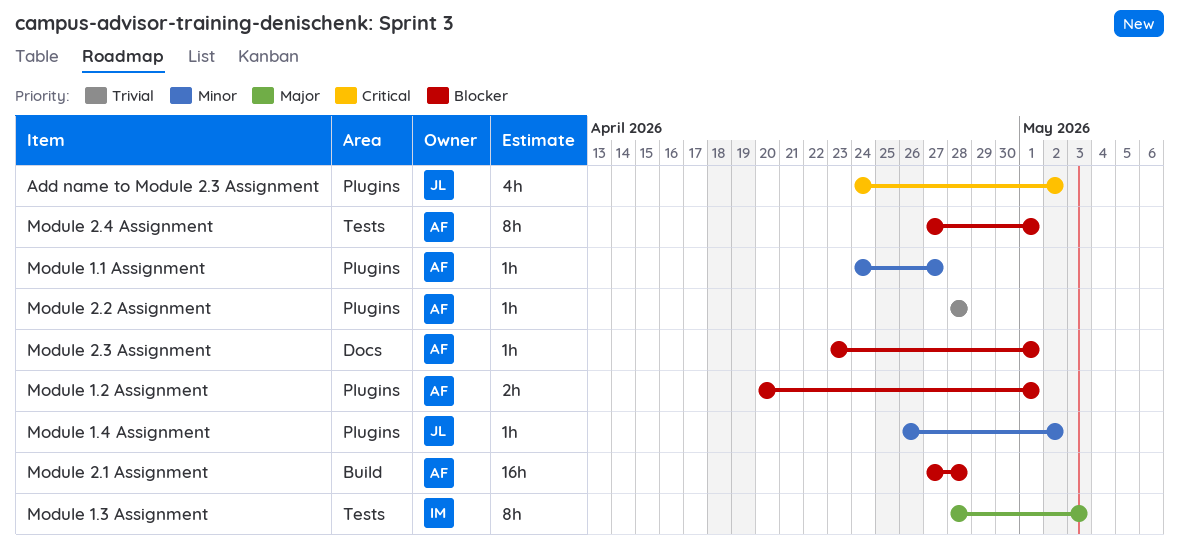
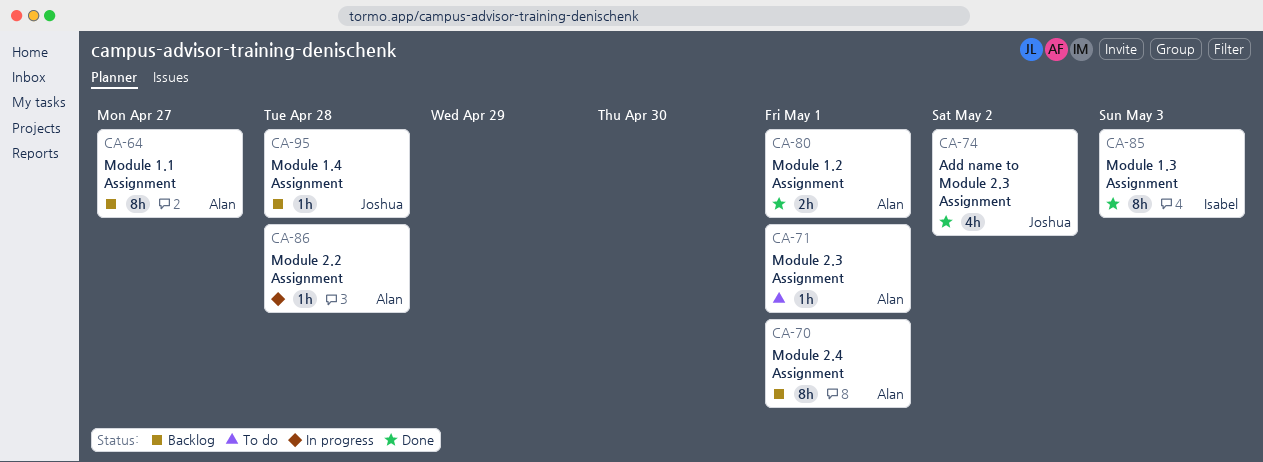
Module 1.1 Assignment, estimate: 1h -> 8h
Module 1.4 Assignment, due: May 2 -> Apr 28
Module 2.1 Assignment: present -> none

